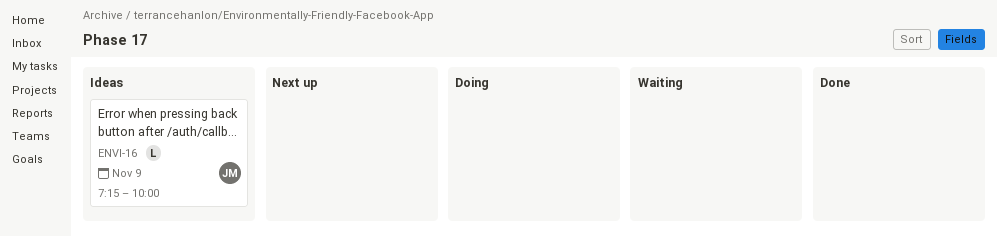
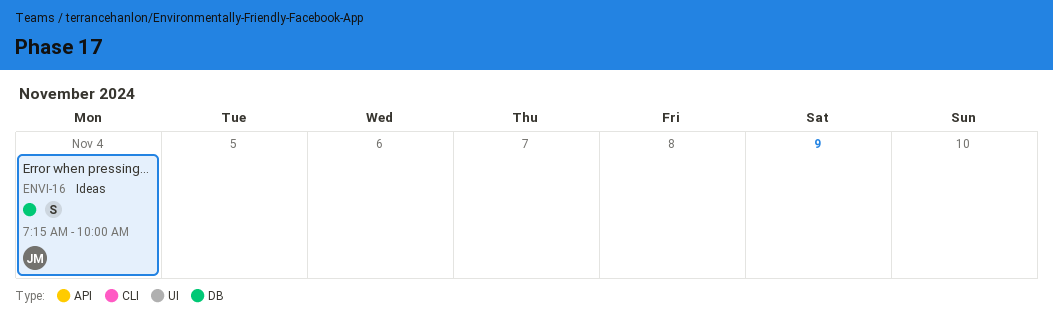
ENVI-16, estimate: L -> S
ENVI-16, day: Nov 9 -> Nov 4

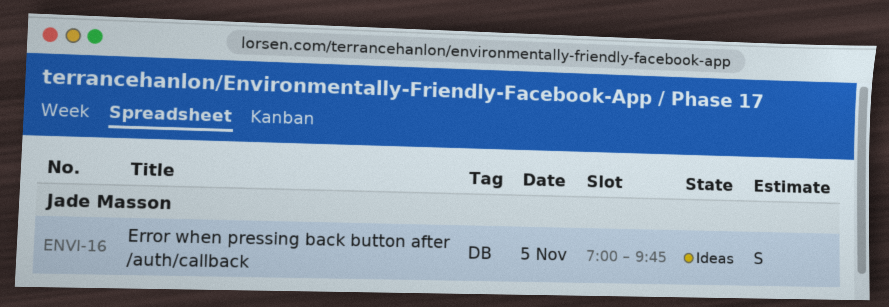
ENVI-16, day: Nov 4 -> Nov 5
ENVI-16, begins: 07:15 -> 07:00
ENVI-16, ends: 10:00 -> 09:45

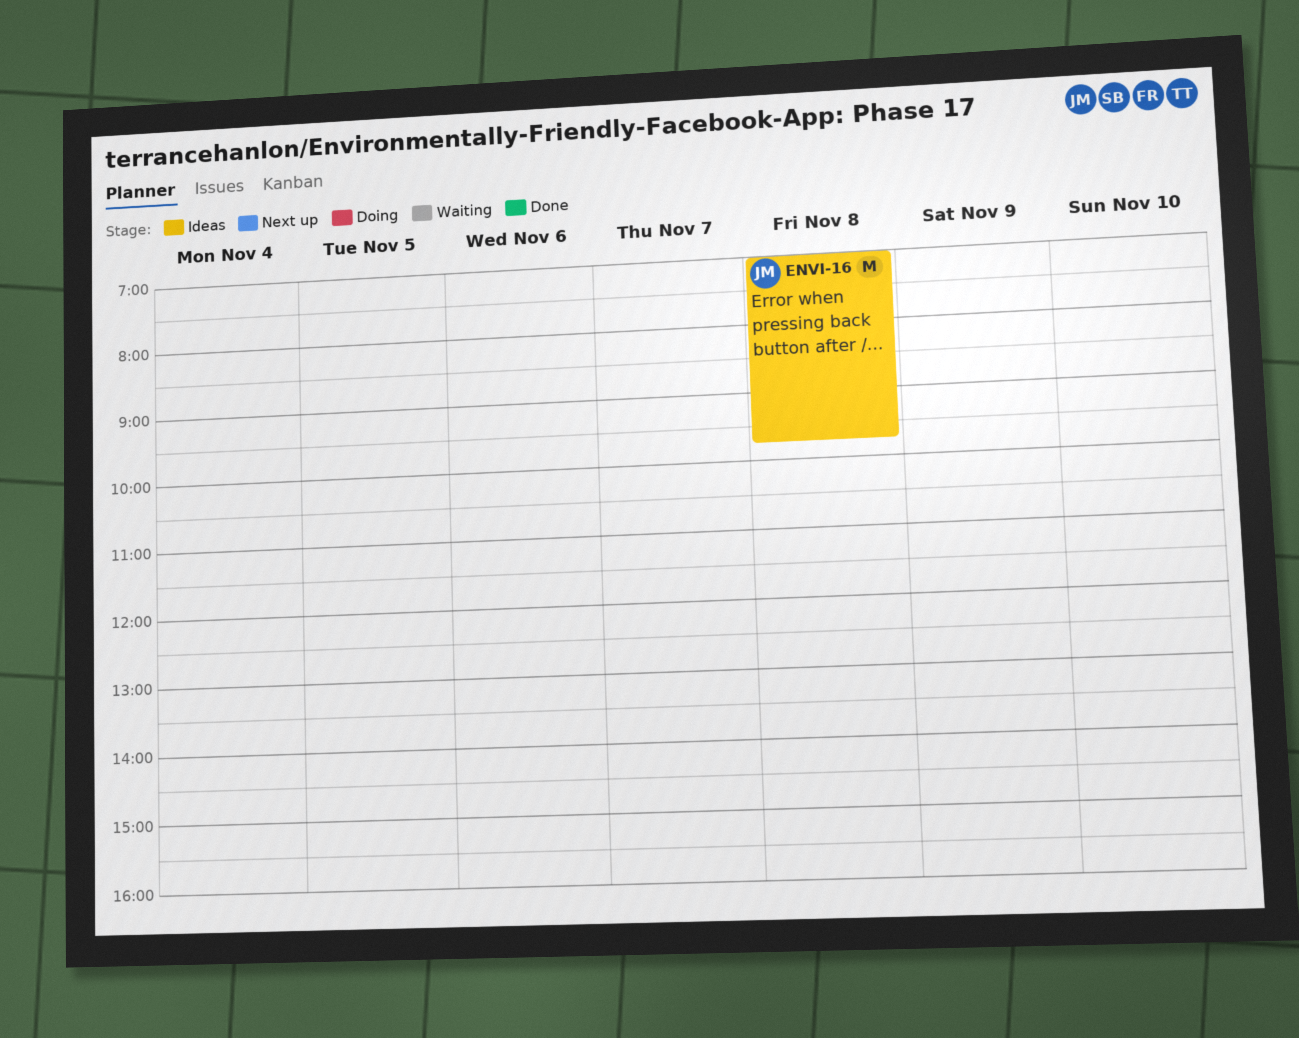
ENVI-16, estimate: S -> M
ENVI-16, day: Nov 5 -> Nov 8

